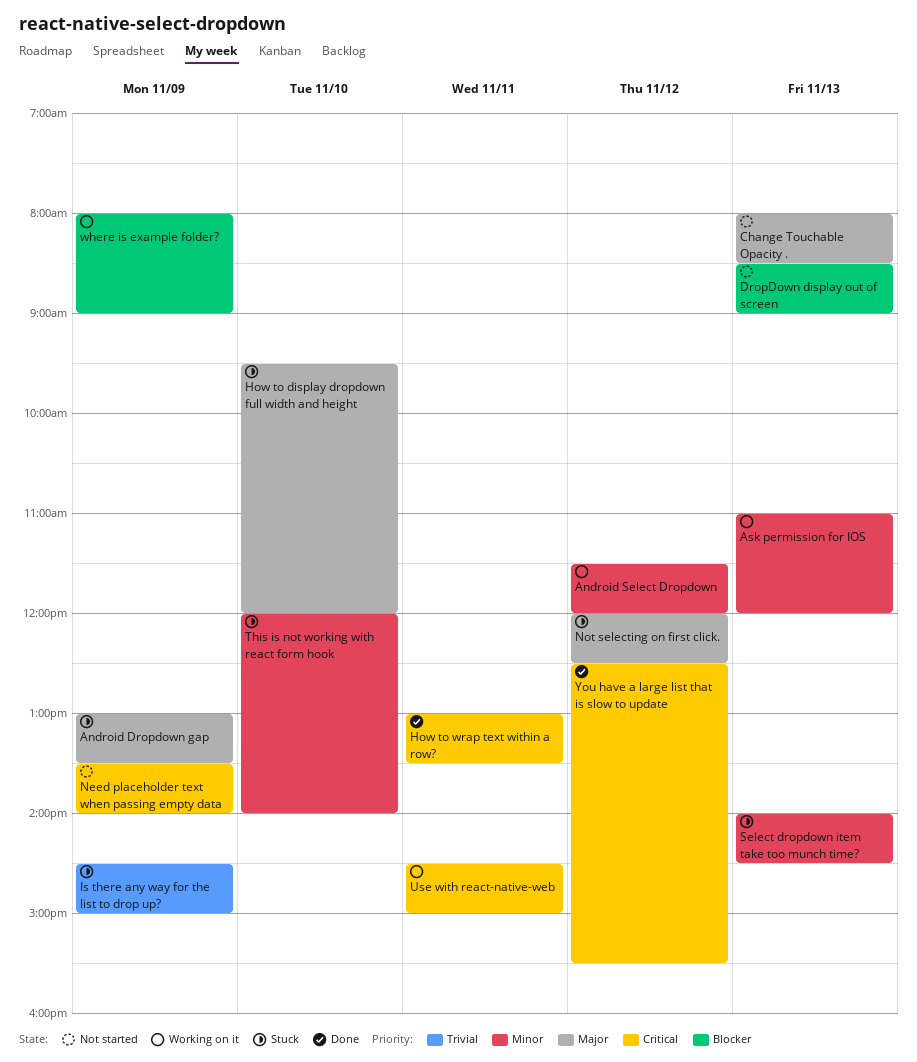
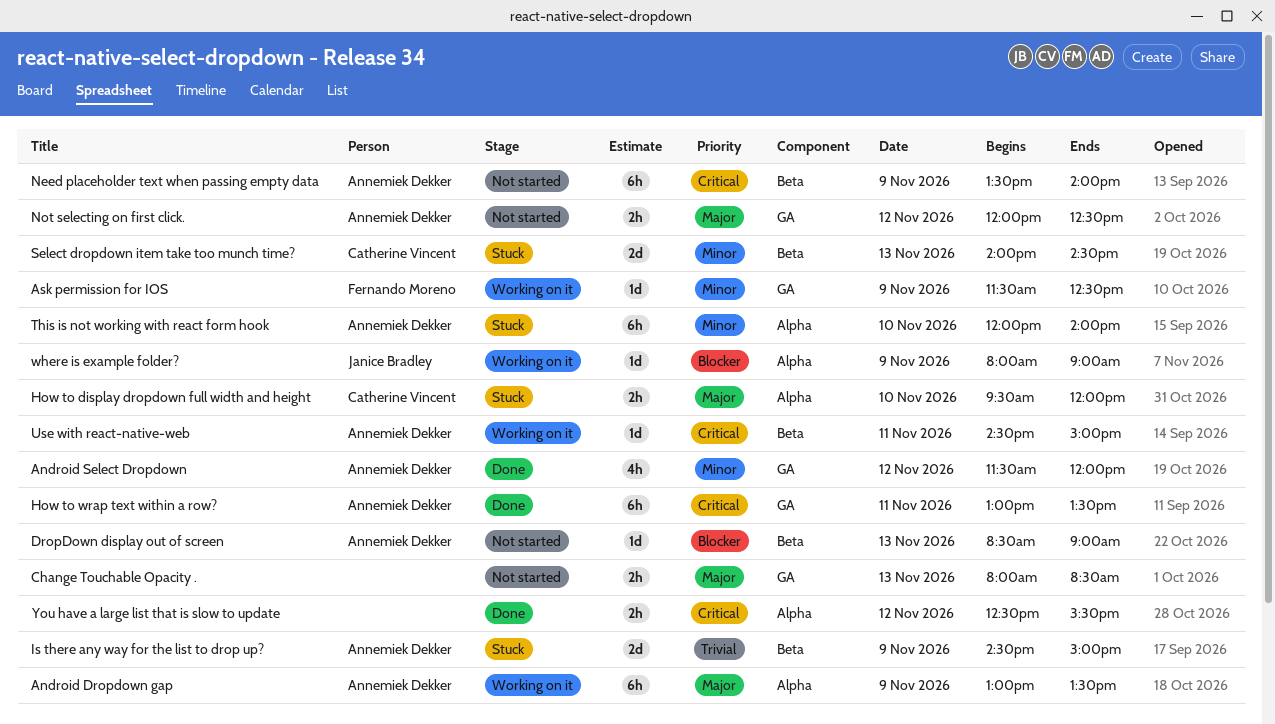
Android Dropdown gap, status: Stuck -> Working on it
Android Select Dropdown, status: Working on it -> Done
Ask permission for IOS, day: Nov 13 -> Nov 9
Ask permission for IOS, begins: 11:00 -> 11:30
Ask permission for IOS, ends: 12:00 -> 12:30
Not selecting on first click., status: Stuck -> Not started

